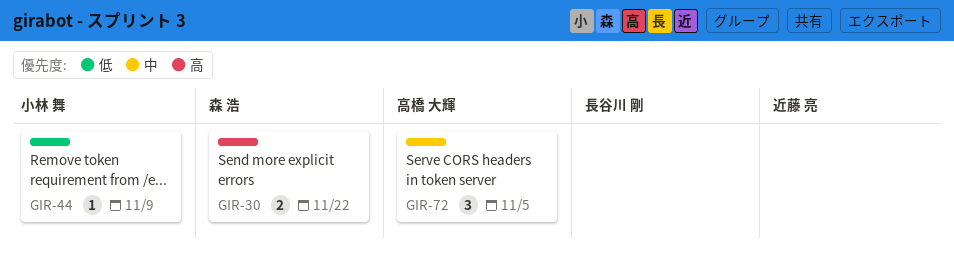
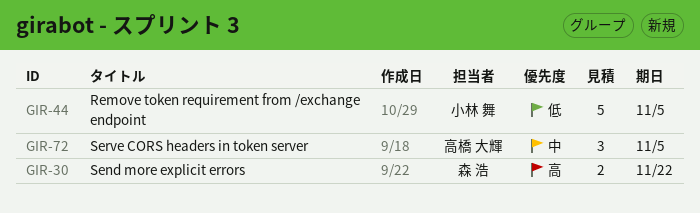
GIR-44, estimate: 1 -> 5
GIR-44, due: Nov 9 -> Nov 5

